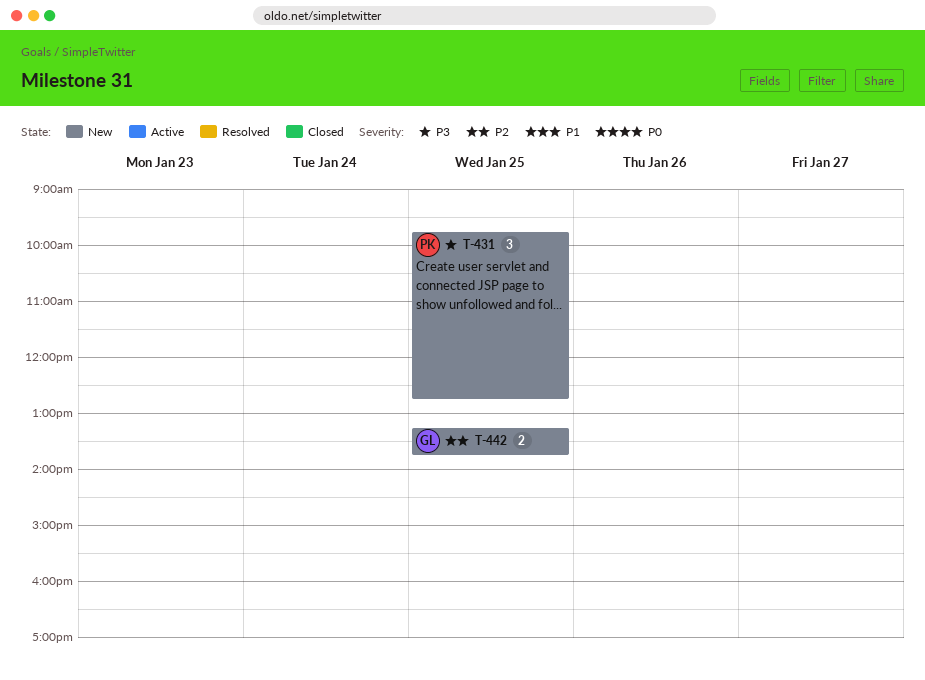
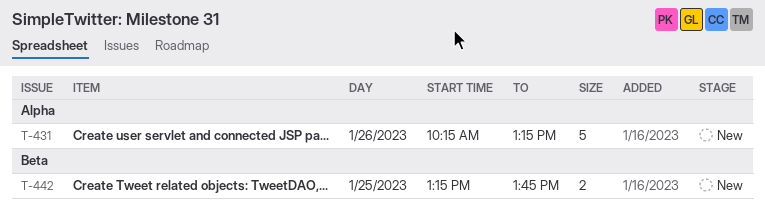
T-431, estimate: 3 -> 5
T-431, day: Jan 25 -> Jan 26
T-431, begins: 09:45 -> 10:15
T-431, ends: 12:45 -> 13:15

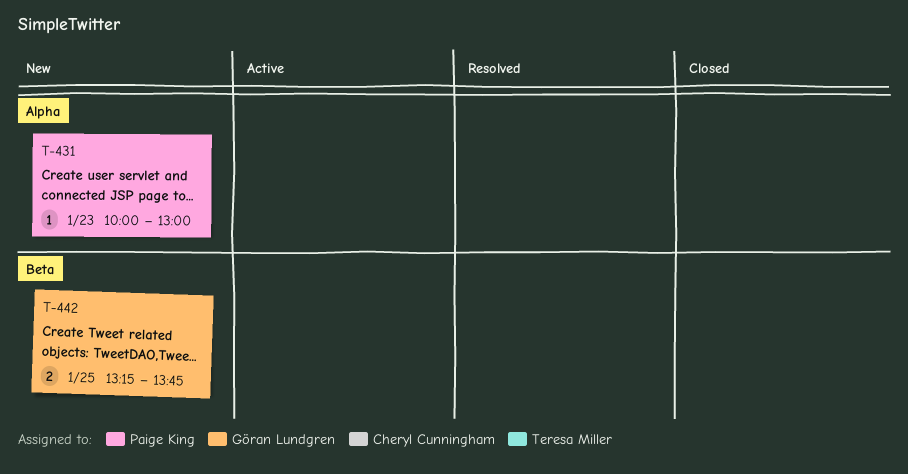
T-431, estimate: 5 -> 1
T-431, day: Jan 26 -> Jan 23
T-431, begins: 10:15 -> 10:00
T-431, ends: 13:15 -> 13:00

